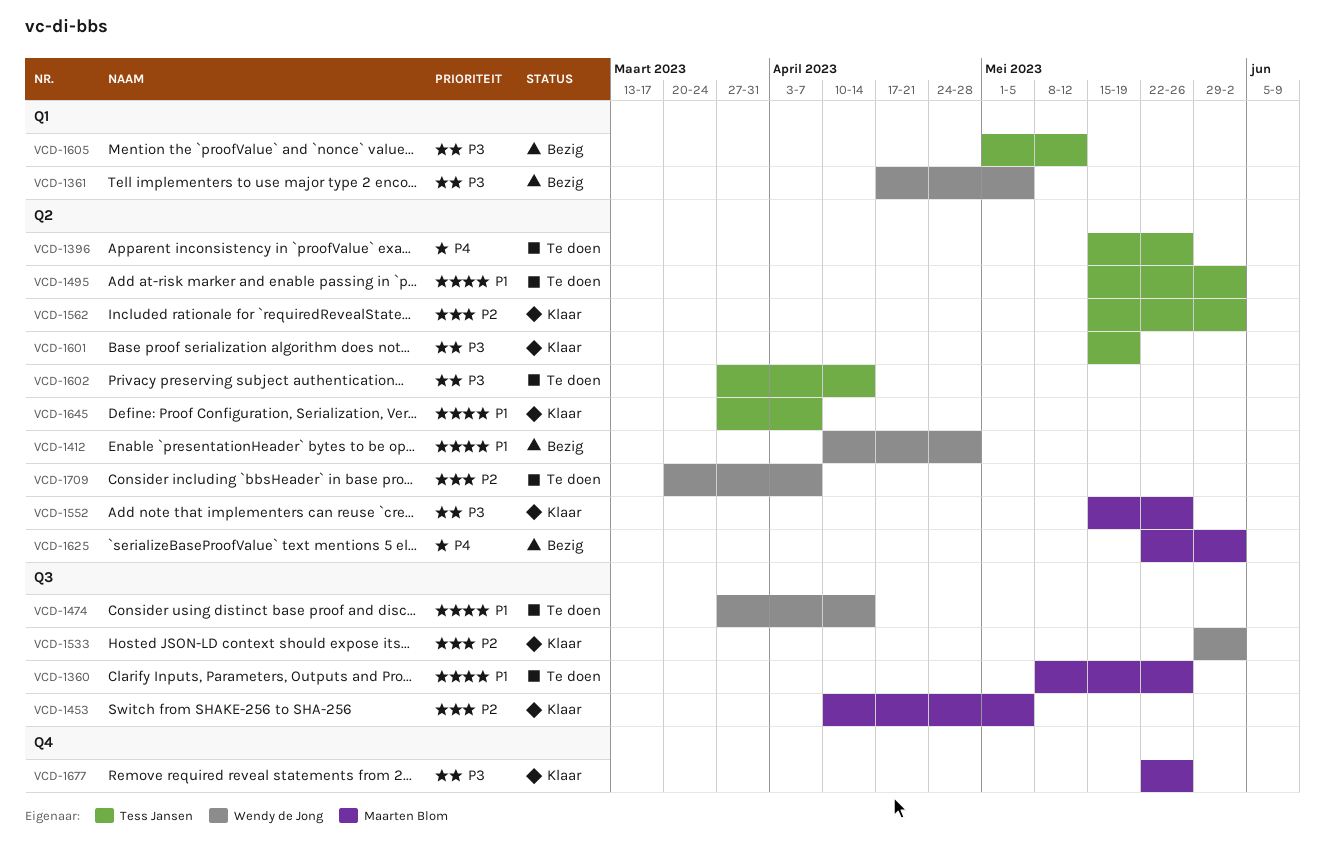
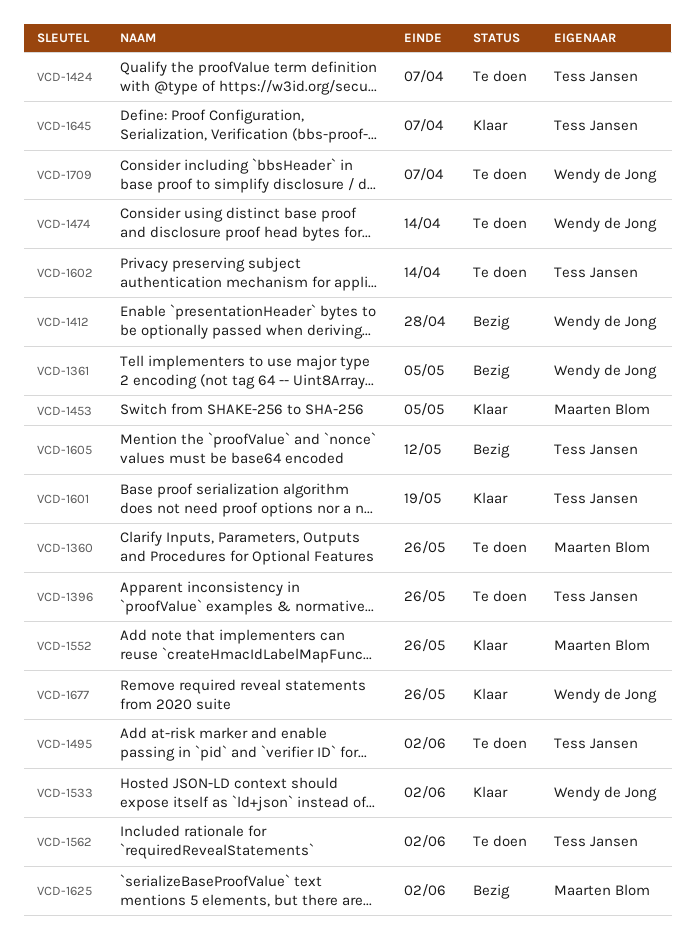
VCD-1424: none -> present
VCD-1562, status: Klaar -> Te doen
VCD-1677, owner: Maarten Blom -> Wendy de Jong

